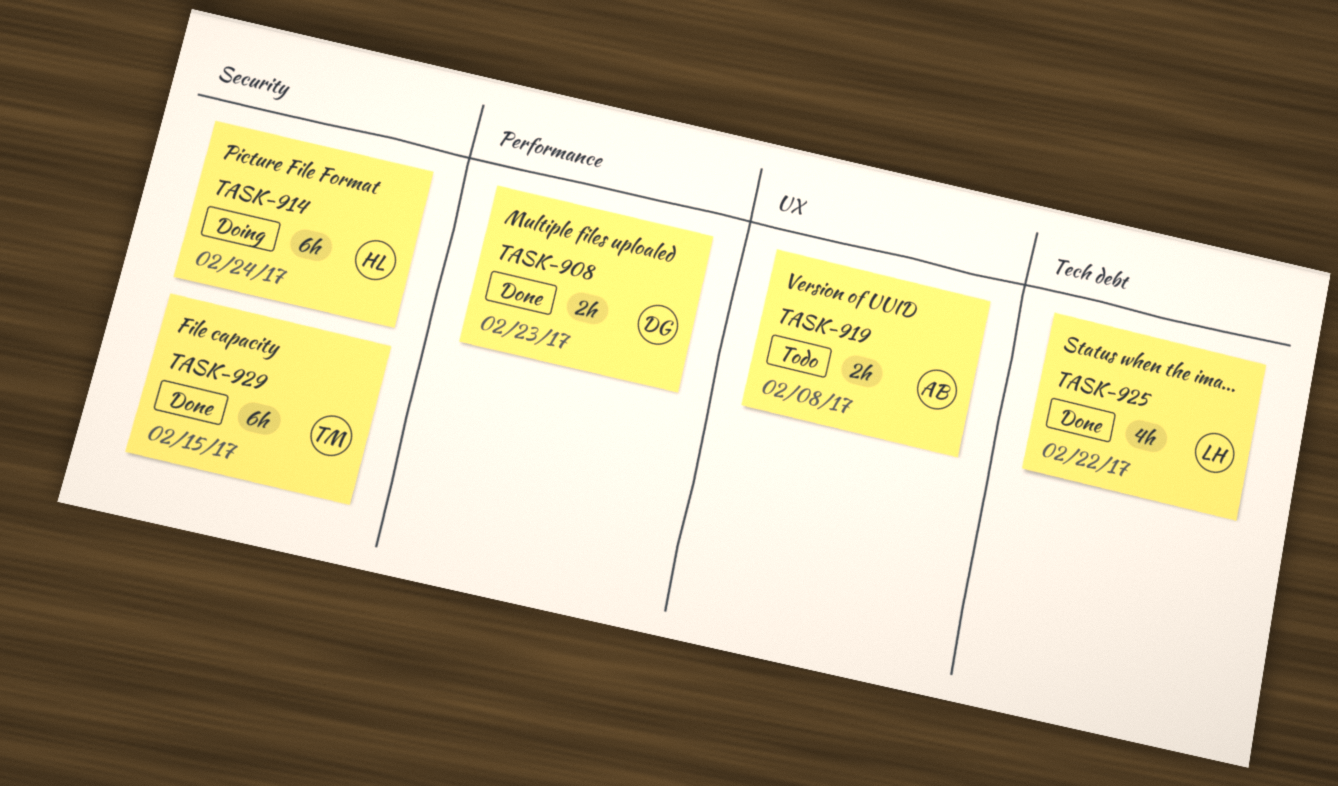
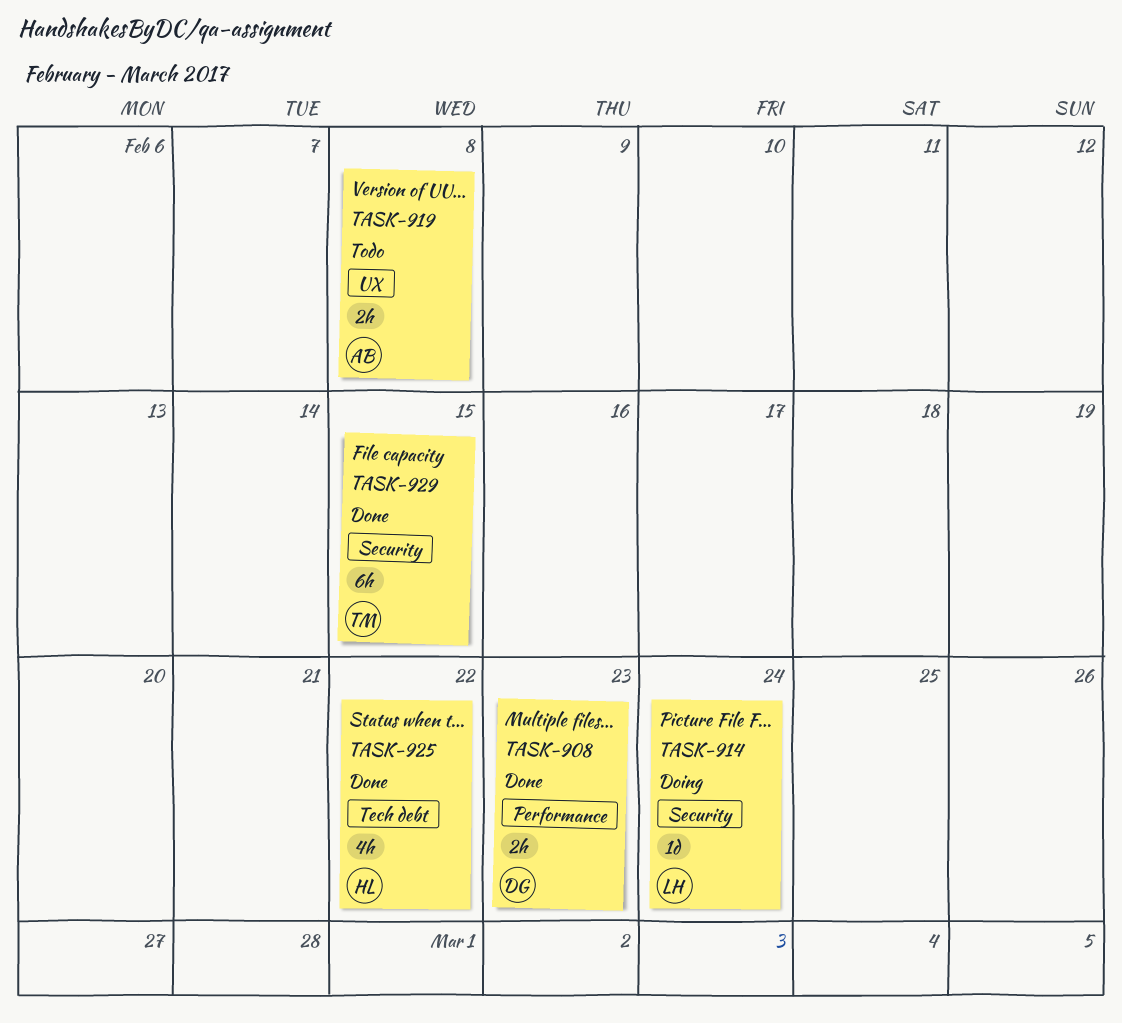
TASK-914, owner: HL -> LH
TASK-914, estimate: 6h -> 1d
TASK-925, owner: LH -> HL

